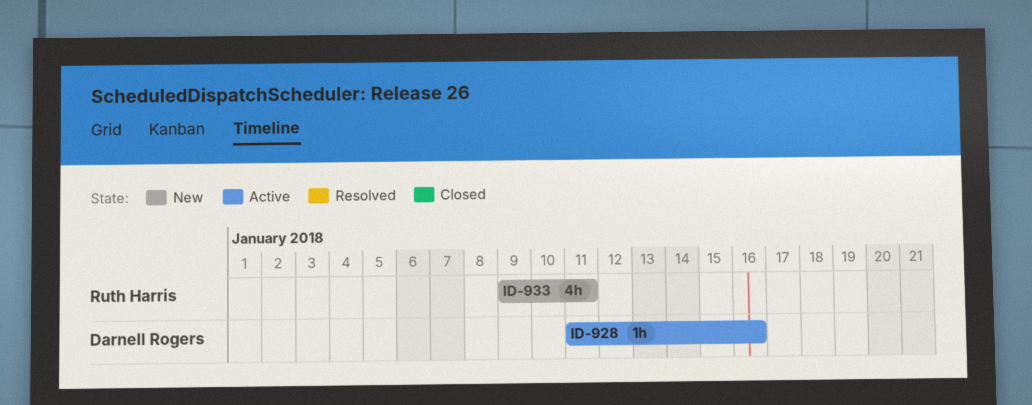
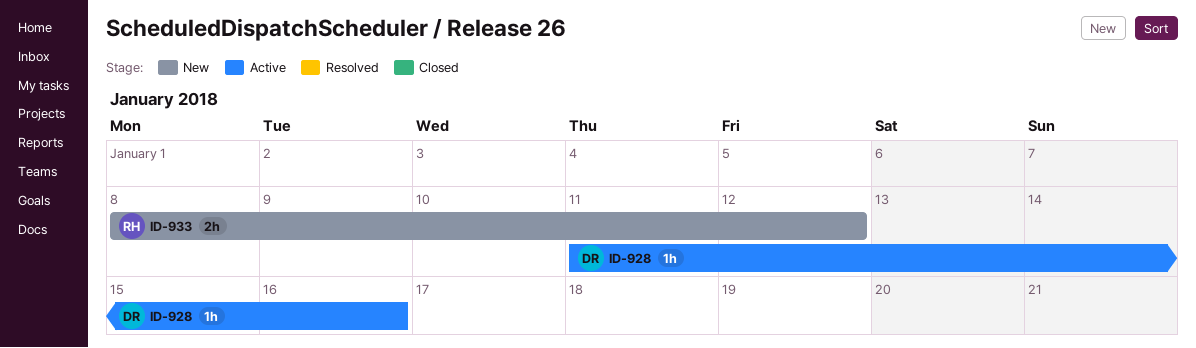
ID-933, estimate: 4h -> 2h
ID-933, start: Jan 9 -> Jan 8
ID-933, due: Jan 11 -> Jan 12

